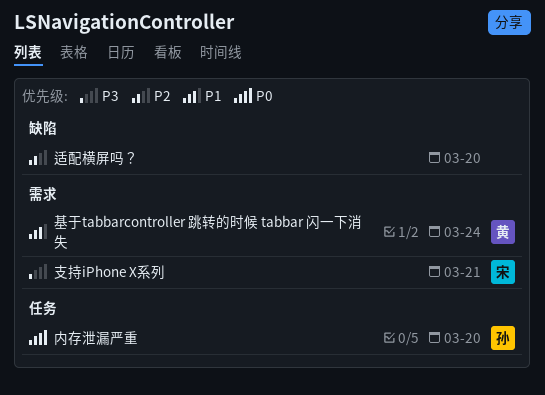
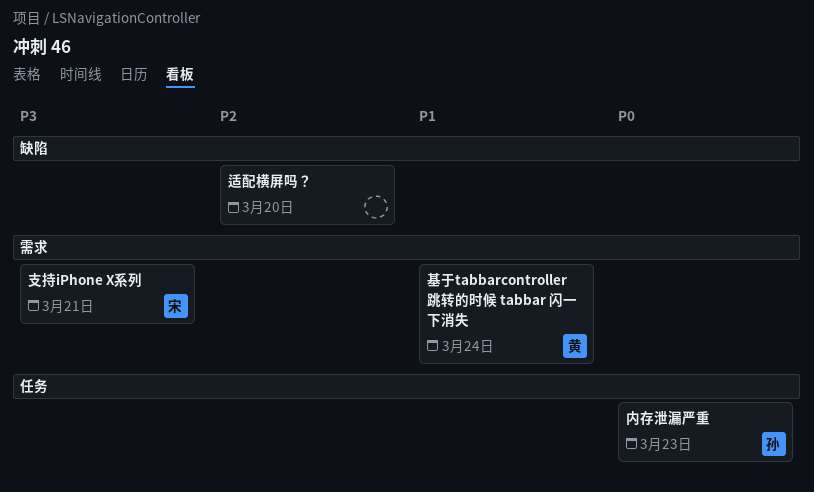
内存泄漏严重, due: Mar 20 -> Mar 23

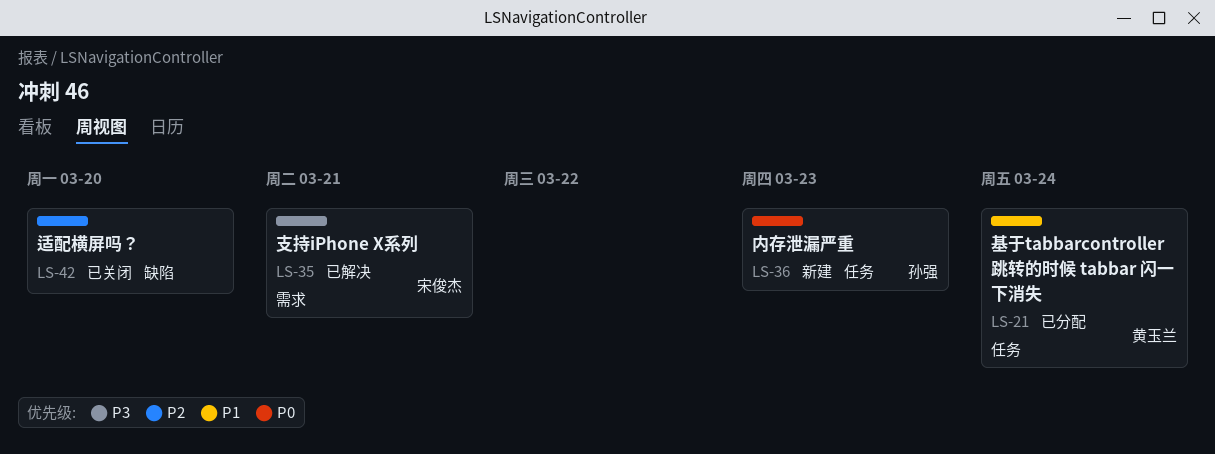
基于tabbarcontroller 跳转的时候 tabbar 闪一下消失, label: 需求 -> 任务

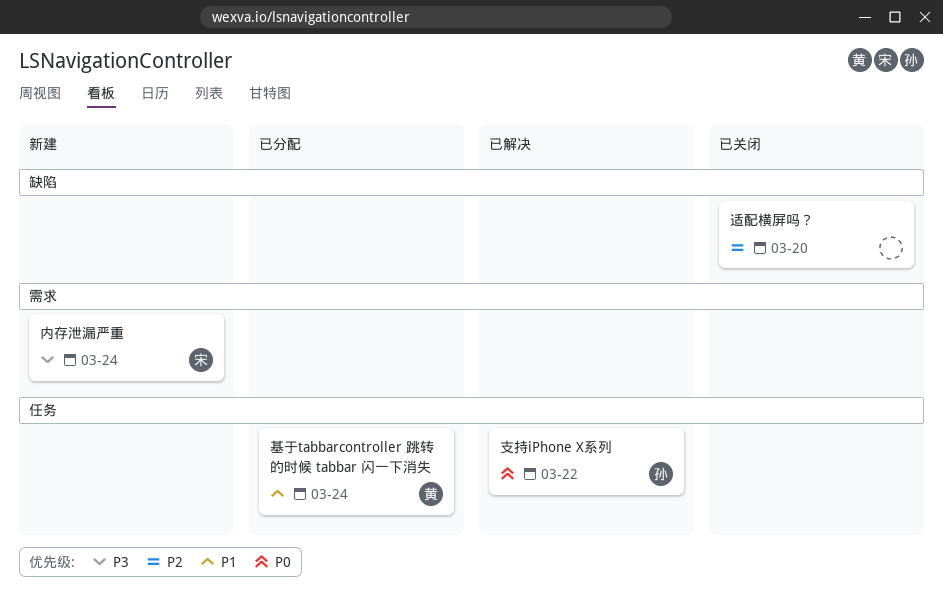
内存泄漏严重, owner: 孙强 -> 宋俊杰
内存泄漏严重, priority: P0 -> P3
内存泄漏严重, label: 任务 -> 需求
内存泄漏严重, due: Mar 23 -> Mar 24
支持iPhone X系列, owner: 宋俊杰 -> 孙强
支持iPhone X系列, priority: P3 -> P0
支持iPhone X系列, label: 需求 -> 任务
支持iPhone X系列, due: Mar 21 -> Mar 22

